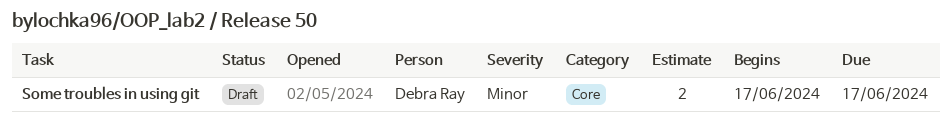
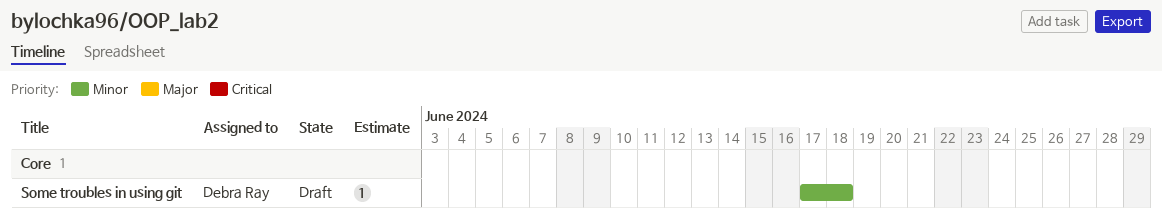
Some troubles in using git, estimate: 2 -> 1
Some troubles in using git, due: Jun 17 -> Jun 18

